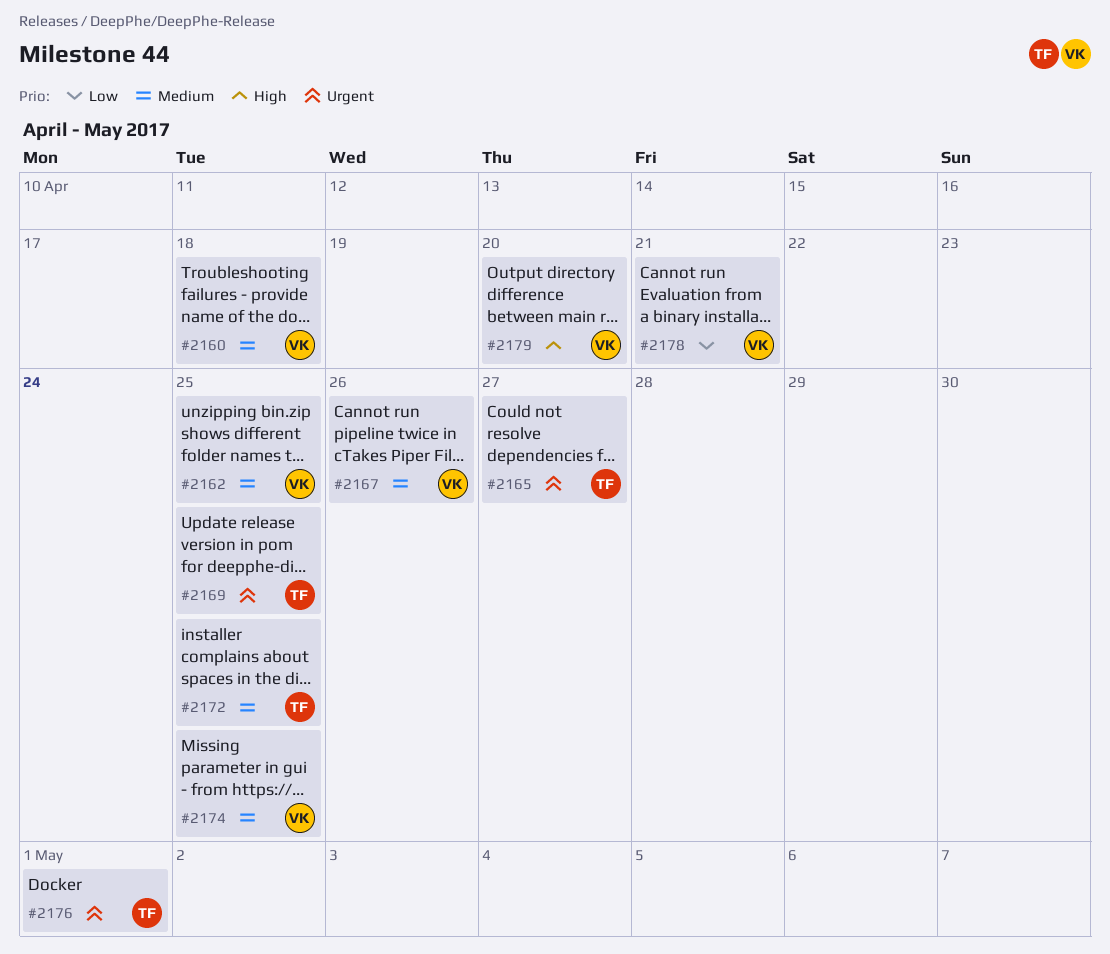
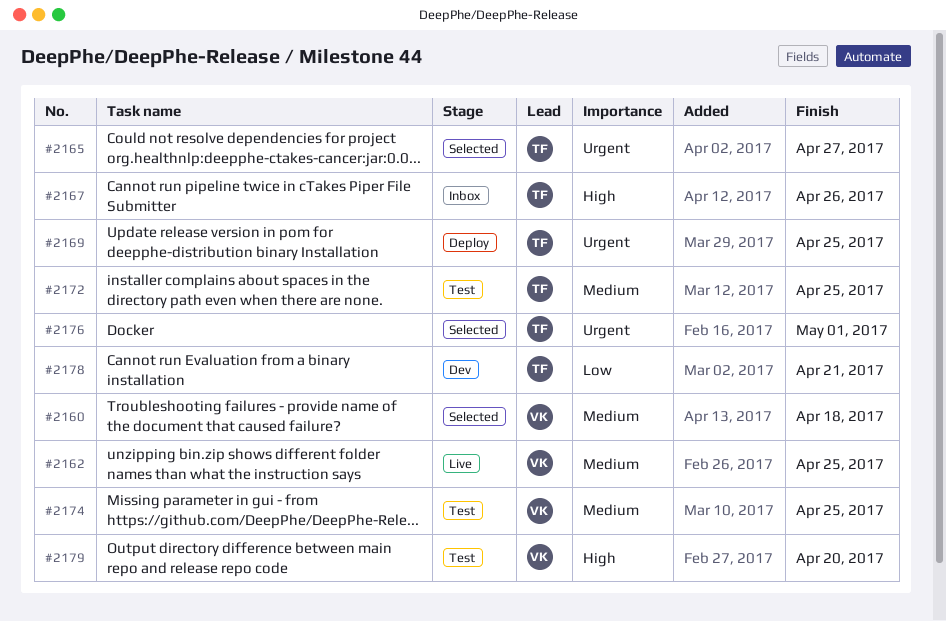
#2167, owner: VK -> TF
#2167, priority: Medium -> High
#2178, owner: VK -> TF

